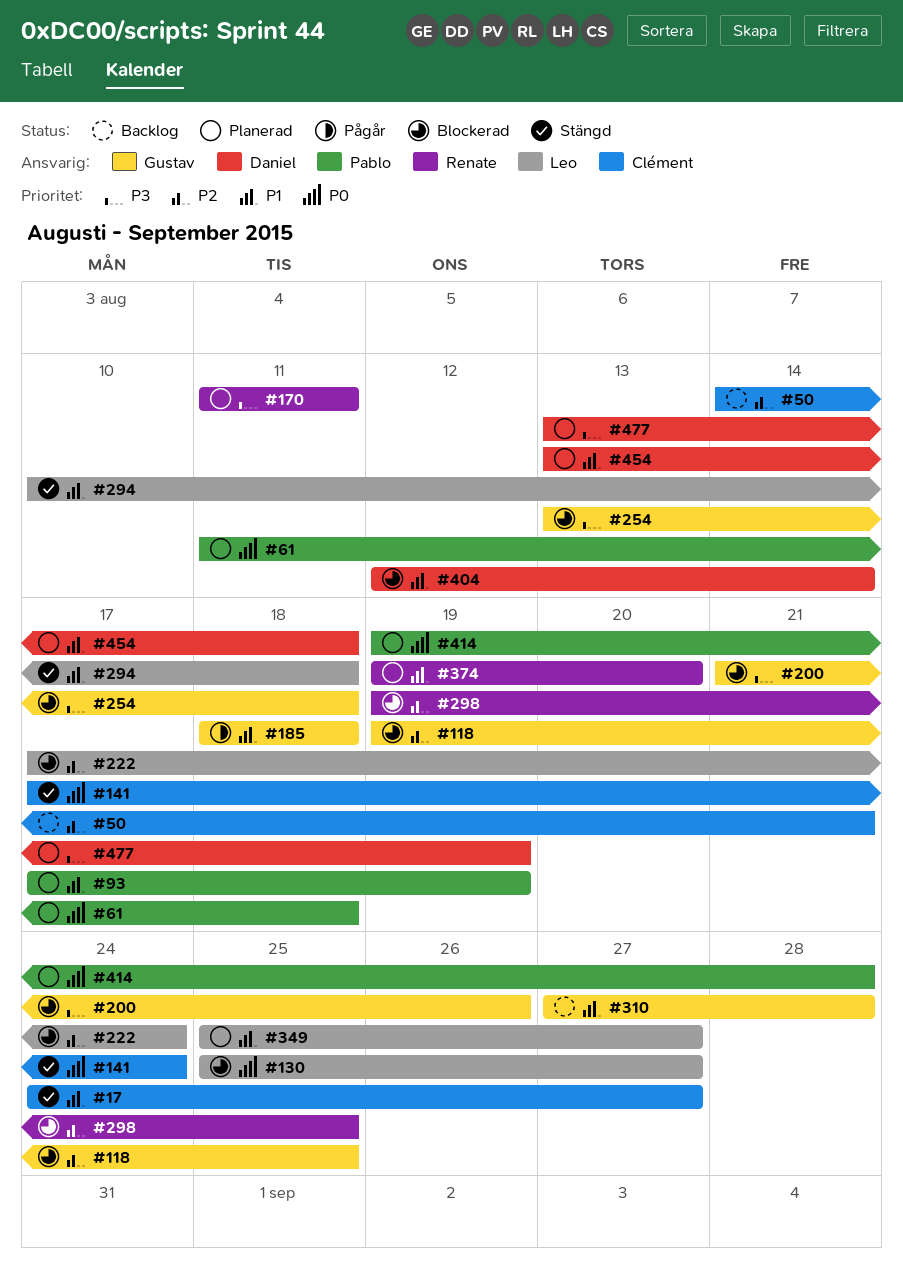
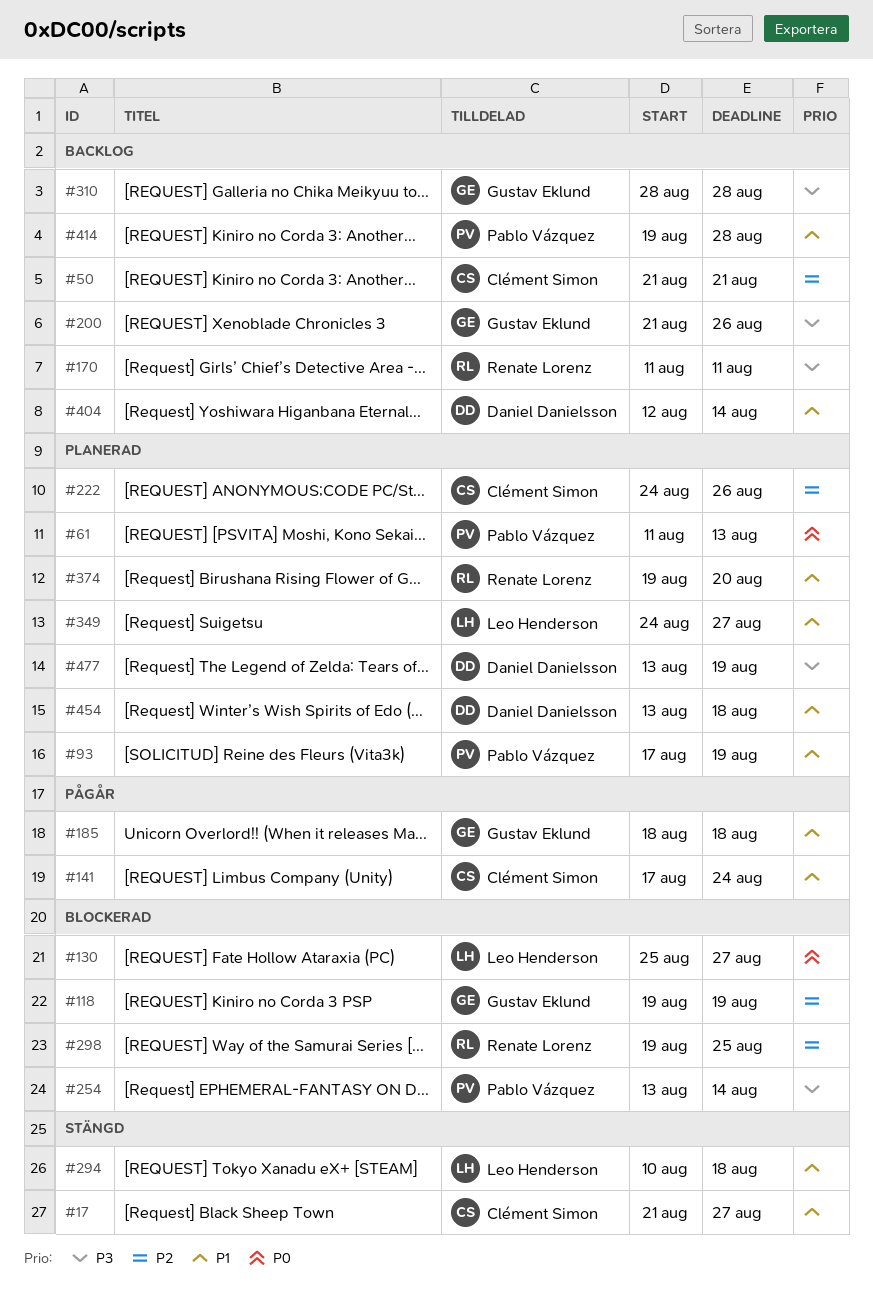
#17, start: Aug 24 -> Aug 21
#50, start: Aug 14 -> Aug 21
#61, due: Aug 18 -> Aug 13
#118, due: Aug 25 -> Aug 19
#141, status: Stängd -> Pågår
#141, priority: P0 -> P1
#170, status: Planerad -> Backlog
#200, status: Blockerad -> Backlog
#222, status: Blockerad -> Planerad
#222, owner: Leo Henderson -> Clément Simon
#222, start: Aug 17 -> Aug 24
#222, due: Aug 24 -> Aug 26
#254, owner: Gustav Eklund -> Pablo Vázquez
#254, due: Aug 18 -> Aug 14
#310, priority: P1 -> P3
#310, start: Aug 27 -> Aug 28
#349, start: Aug 25 -> Aug 24
#404, status: Blockerad -> Backlog
#414, status: Planerad -> Backlog
#414, priority: P0 -> P1

